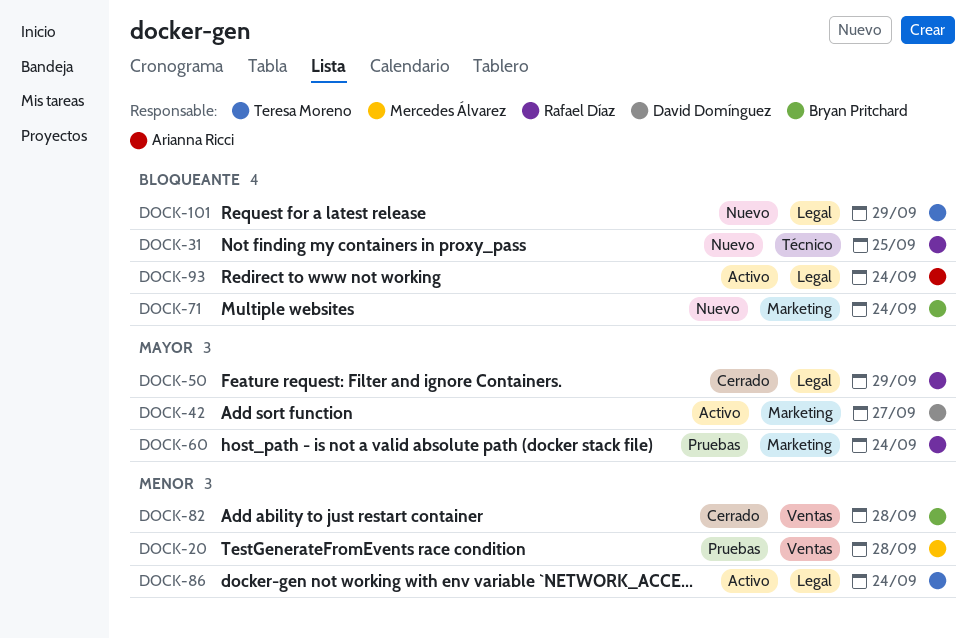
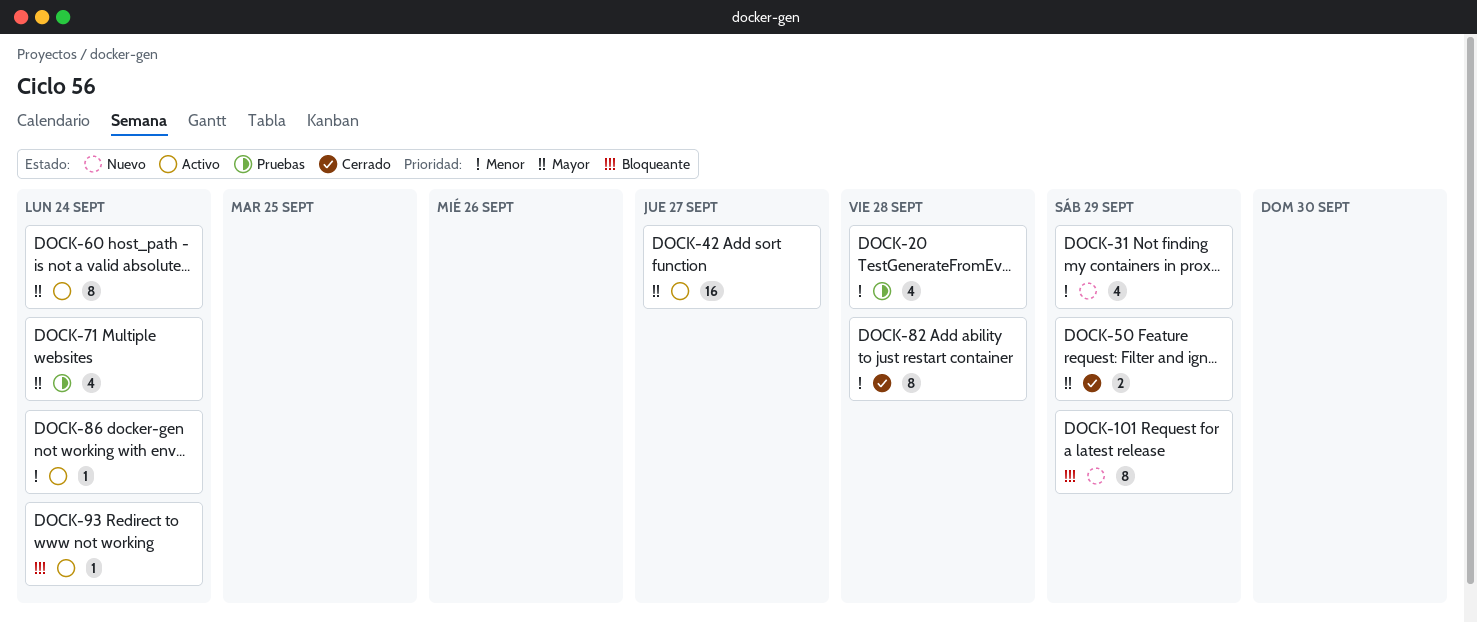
DOCK-31, priority: Bloqueante -> Menor
DOCK-31, due: Sep 25 -> Sep 29
DOCK-60, status: Pruebas -> Activo
DOCK-71, status: Nuevo -> Pruebas
DOCK-71, priority: Bloqueante -> Mayor

